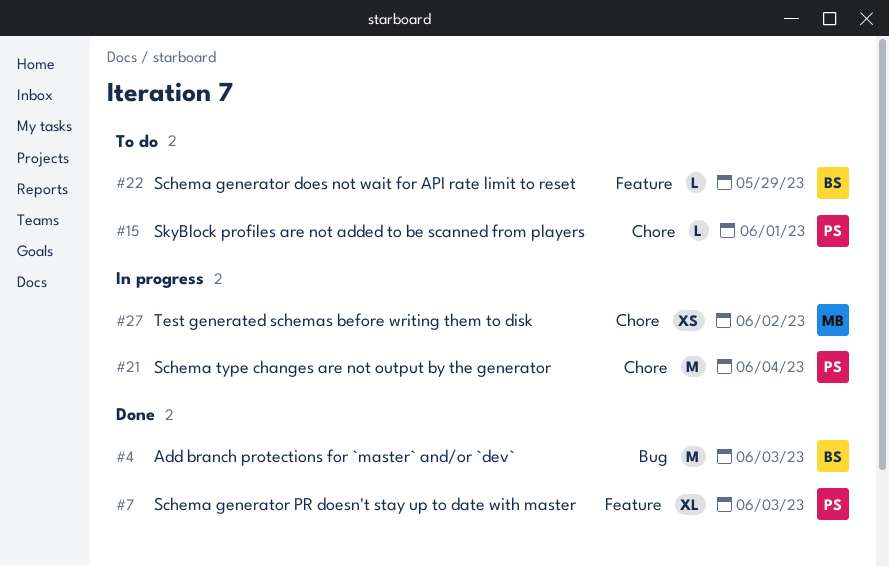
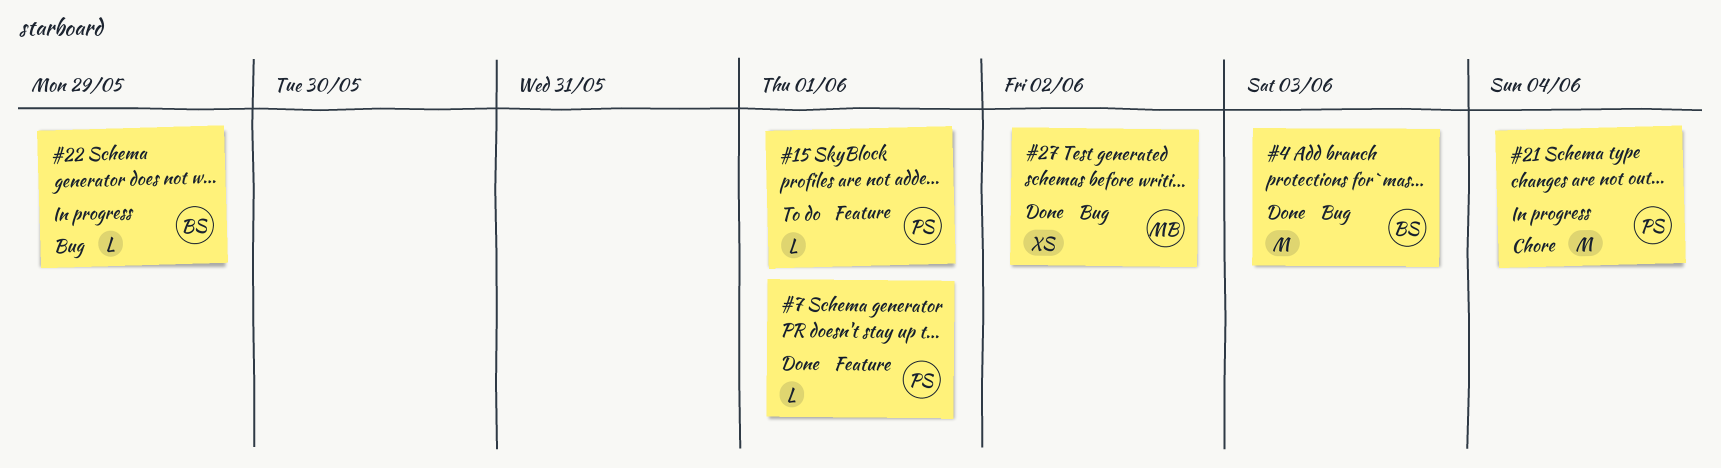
#7, estimate: XL -> L
#7, due: Jun 3 -> Jun 1
#15, label: Chore -> Feature
#22, status: To do -> In progress
#22, label: Feature -> Bug
#27, status: In progress -> Done
#27, label: Chore -> Bug

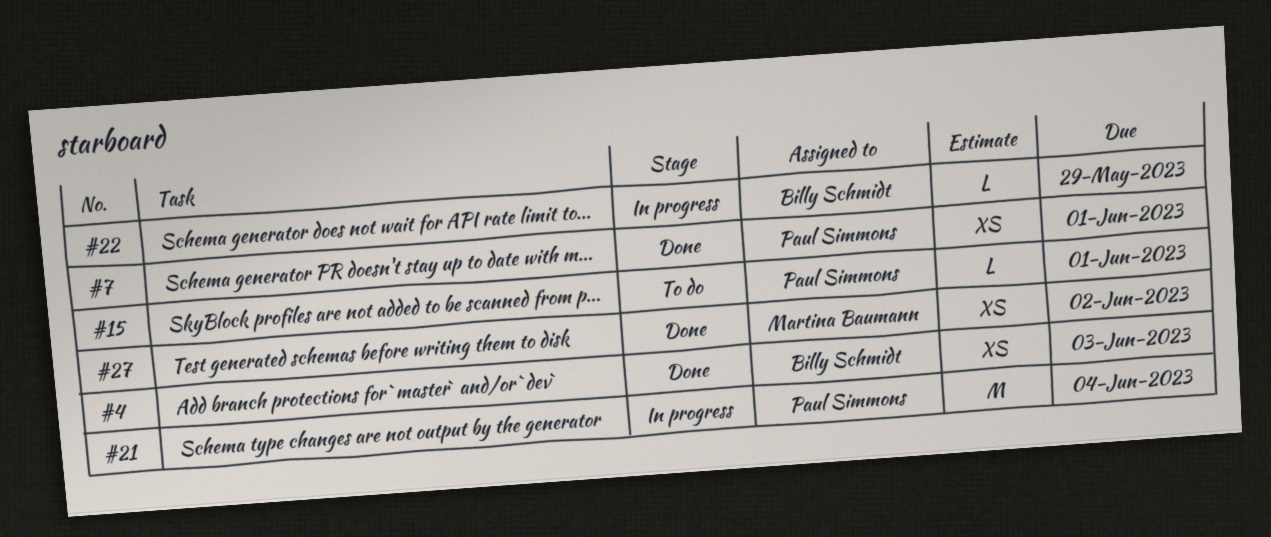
#4, estimate: M -> XS
#7, estimate: L -> XS

